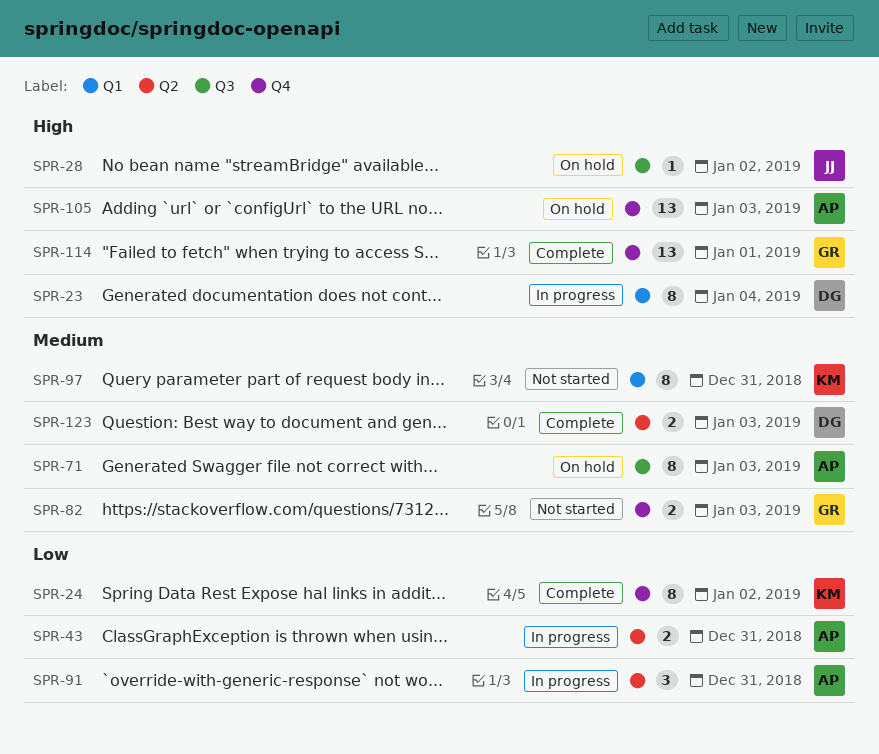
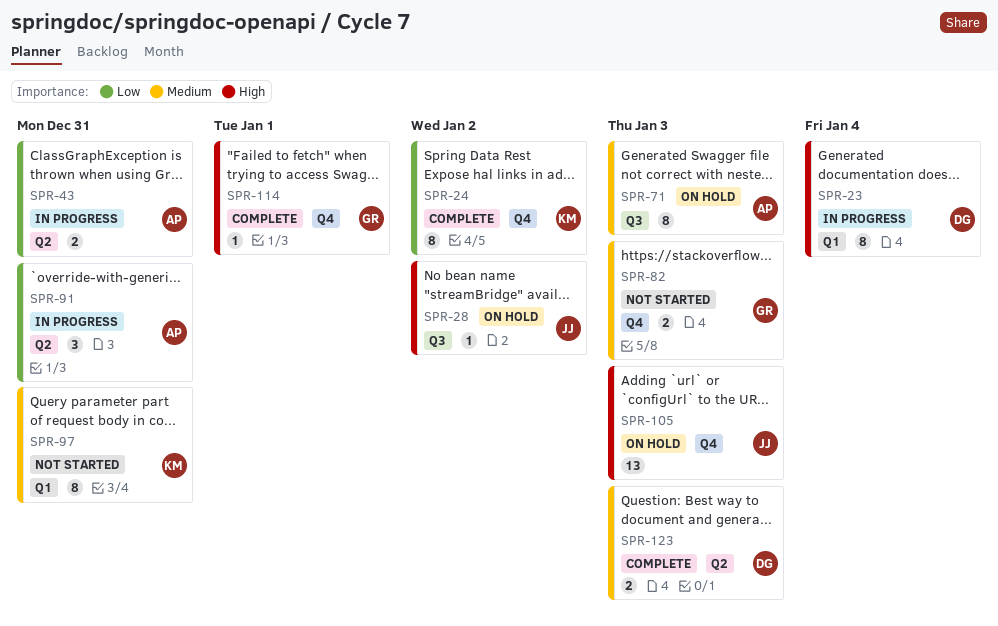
SPR-105, owner: AP -> JJ
SPR-114, estimate: 13 -> 1

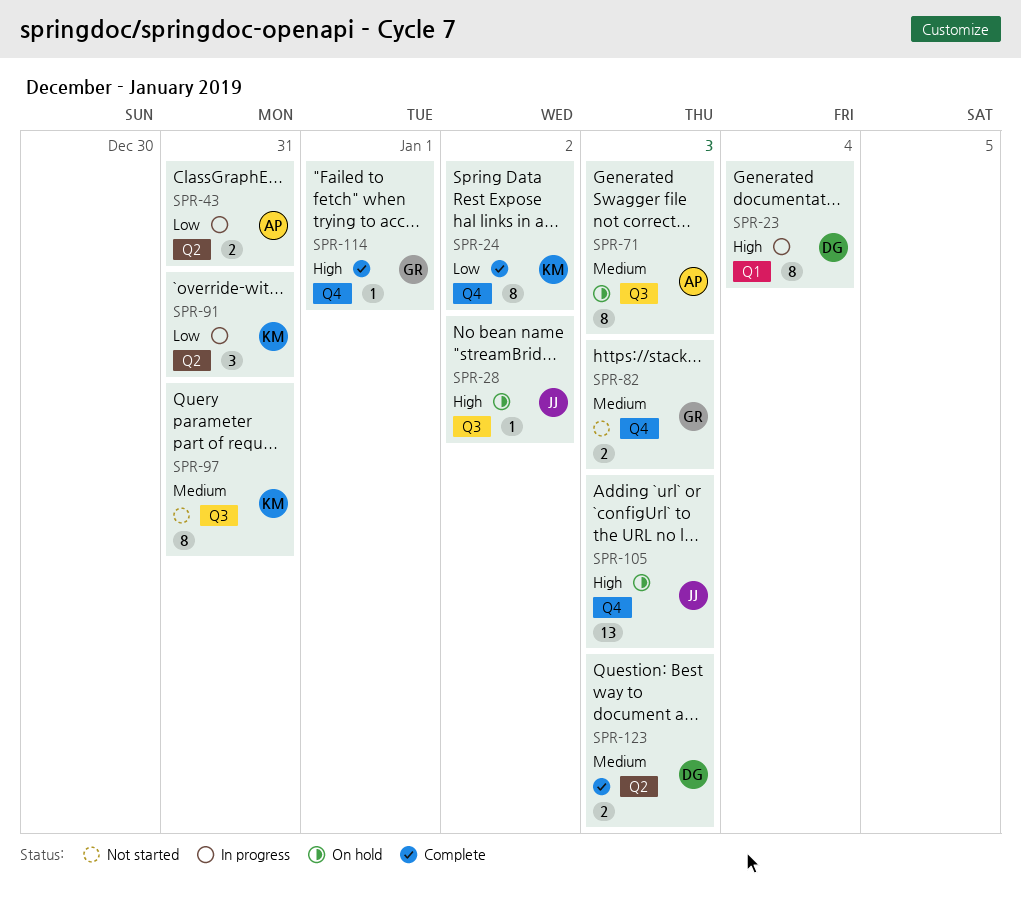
SPR-91, owner: AP -> KM
SPR-97, label: Q1 -> Q3

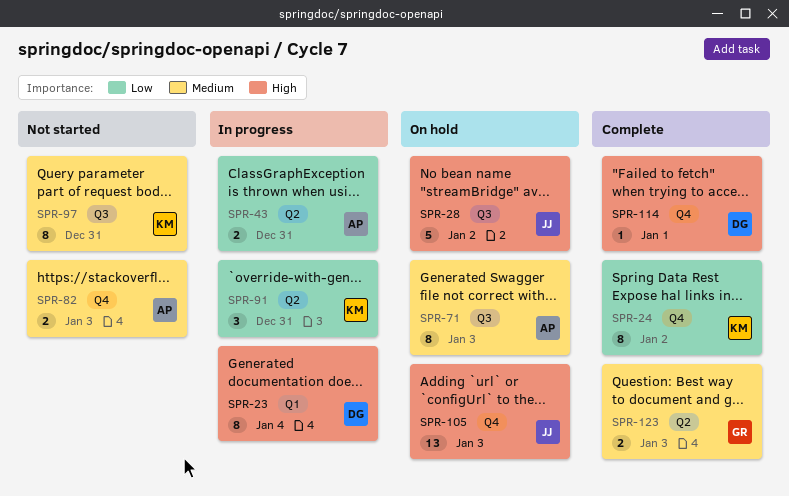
SPR-28, estimate: 1 -> 5
SPR-82, owner: GR -> AP
SPR-114, owner: GR -> DG
SPR-123, owner: DG -> GR

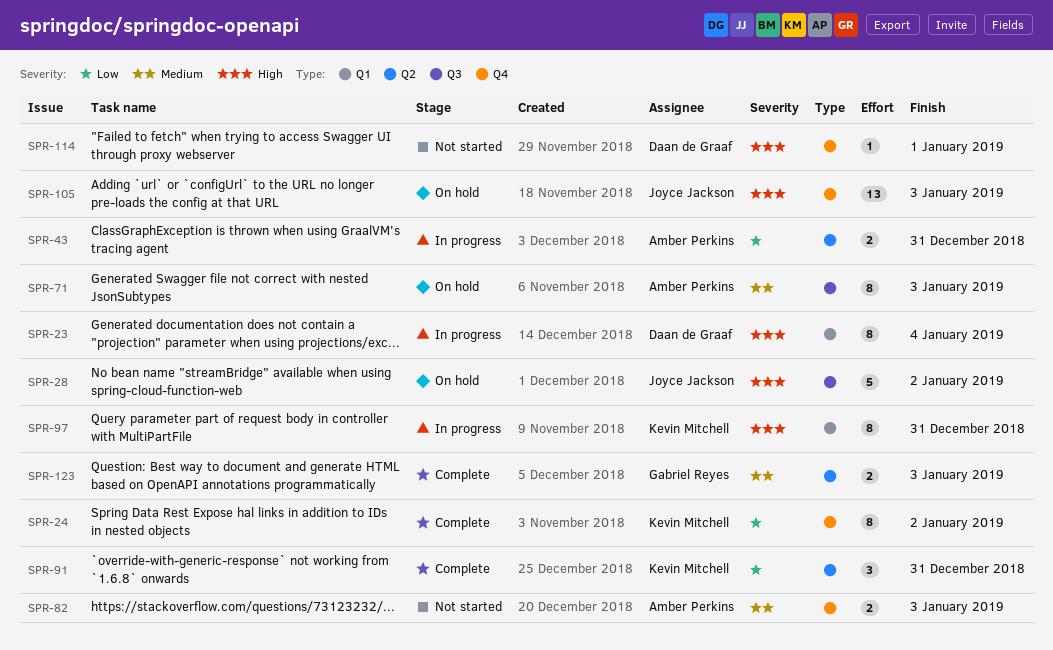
SPR-91, status: In progress -> Complete
SPR-97, status: Not started -> In progress
SPR-97, priority: Medium -> High
SPR-97, label: Q3 -> Q1
SPR-114, status: Complete -> Not started

